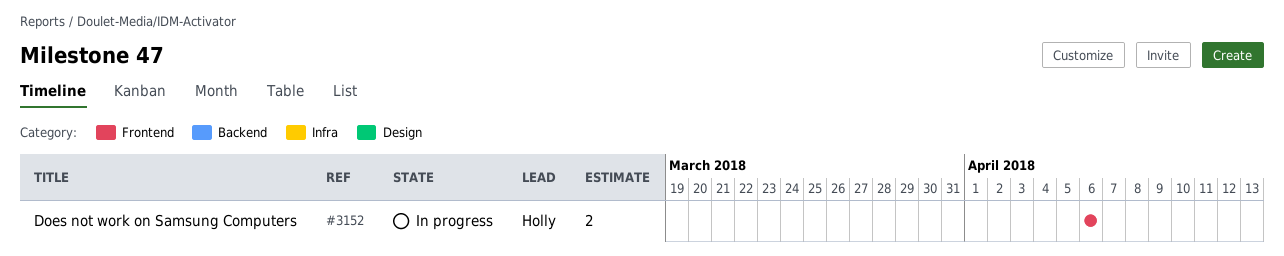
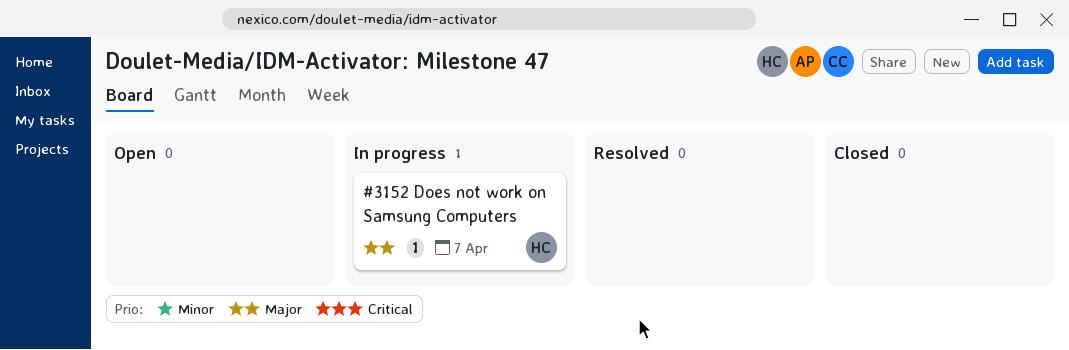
#3152, estimate: 2 -> 1
#3152, due: Apr 6 -> Apr 7

